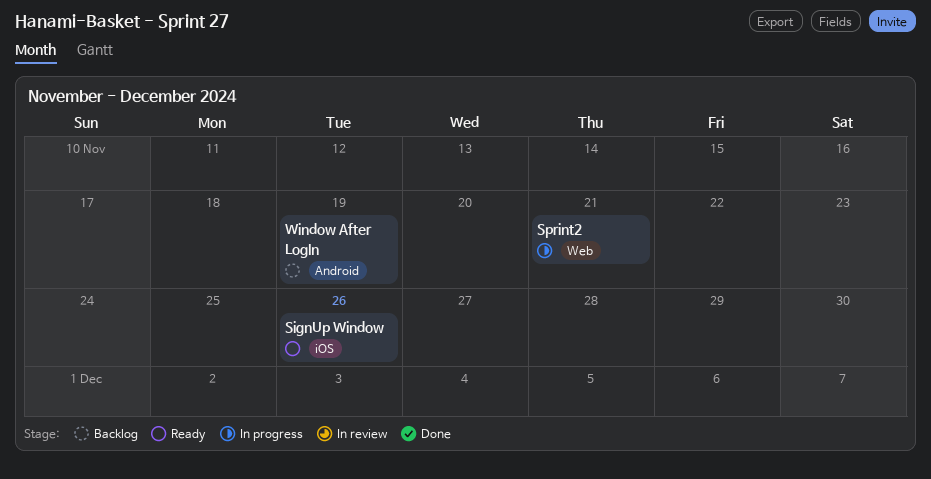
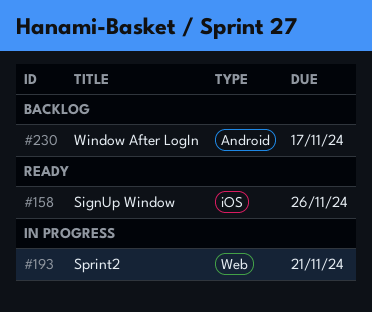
Window After LogIn, due: Nov 19 -> Nov 17

